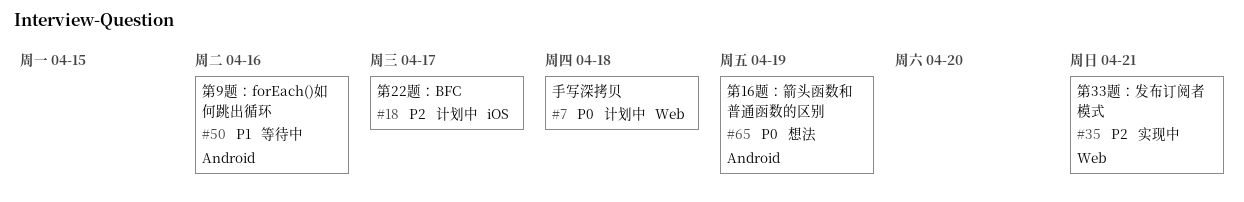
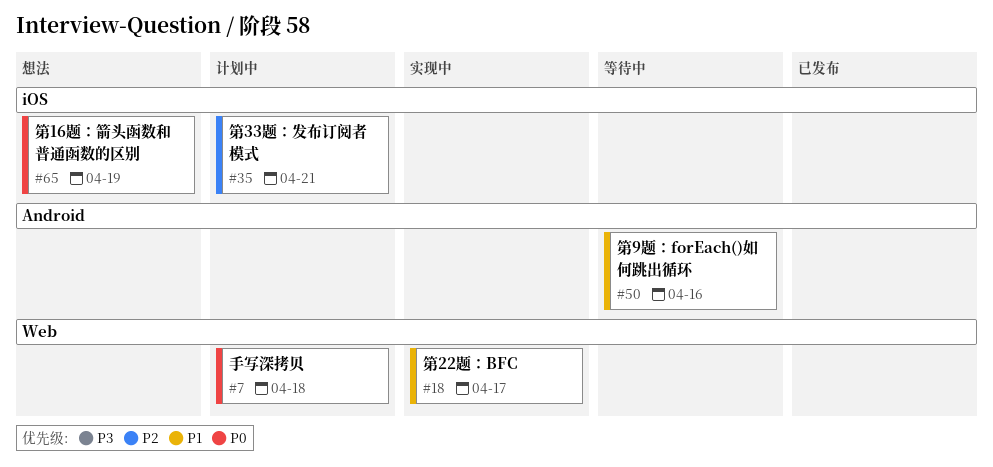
#18, status: 计划中 -> 实现中
#18, priority: P2 -> P1
#18, label: iOS -> Web
#35, status: 实现中 -> 计划中
#35, label: Web -> iOS
#65, label: Android -> iOS

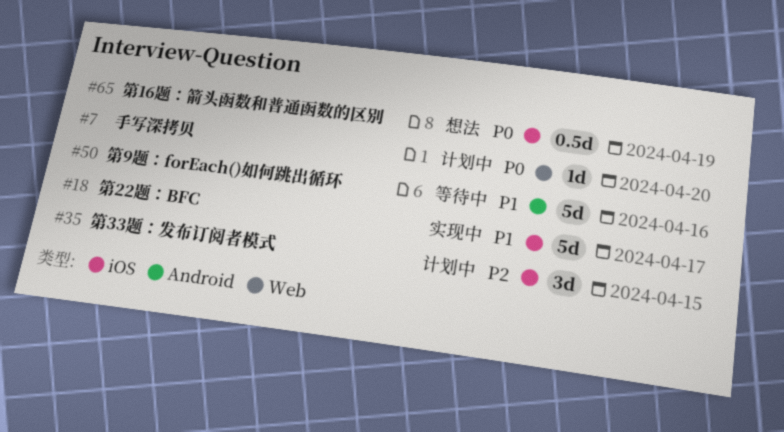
#7, due: Apr 18 -> Apr 20
#18, label: Web -> iOS
#35, due: Apr 21 -> Apr 15

